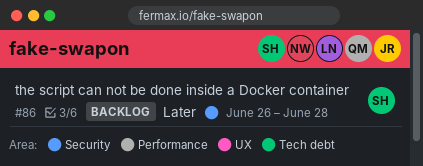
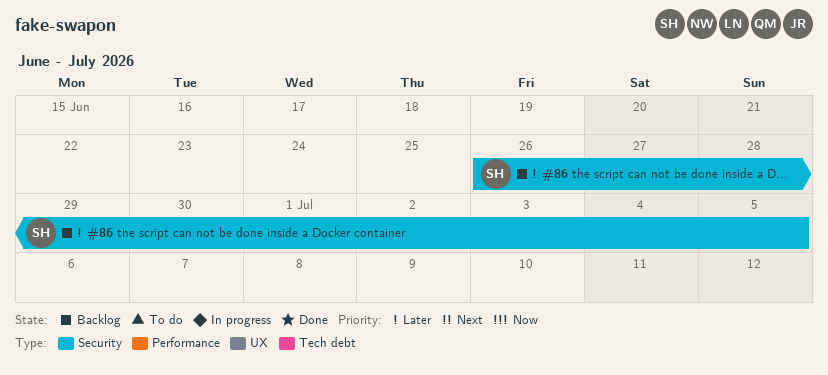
#86, due: Jun 28 -> Jul 5

